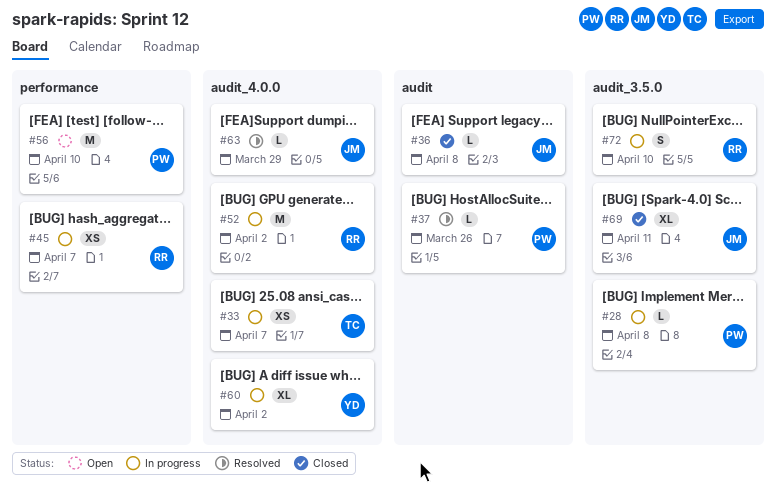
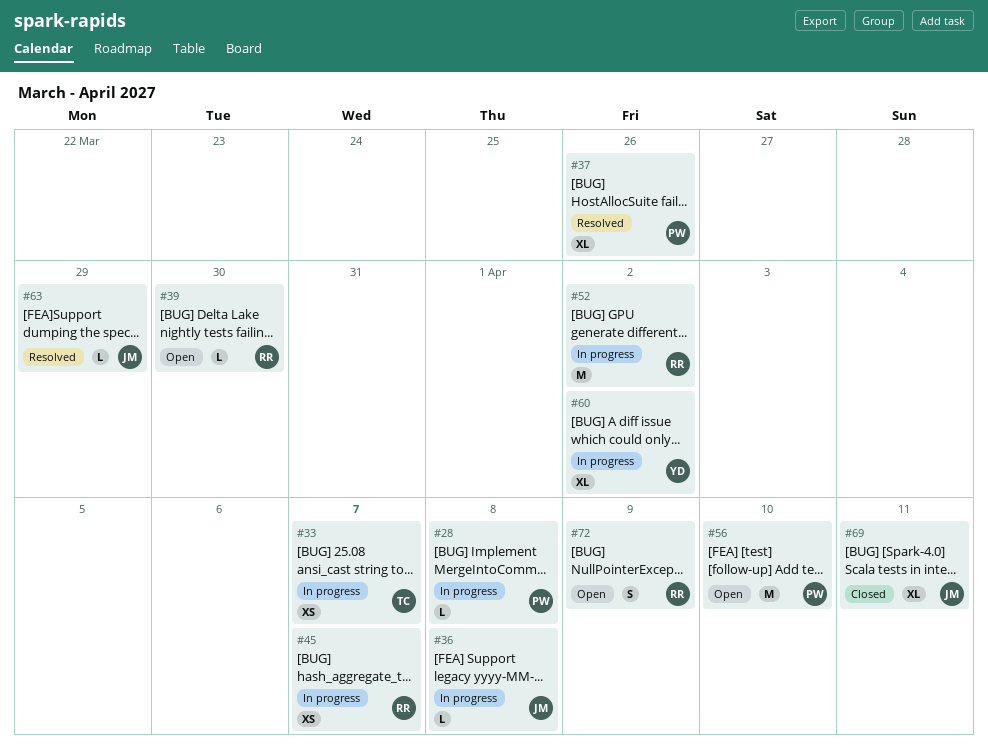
#36, status: Closed -> In progress
#37, estimate: L -> XL
#39: none -> present
#72, status: In progress -> Open
#72, due: Apr 10 -> Apr 9

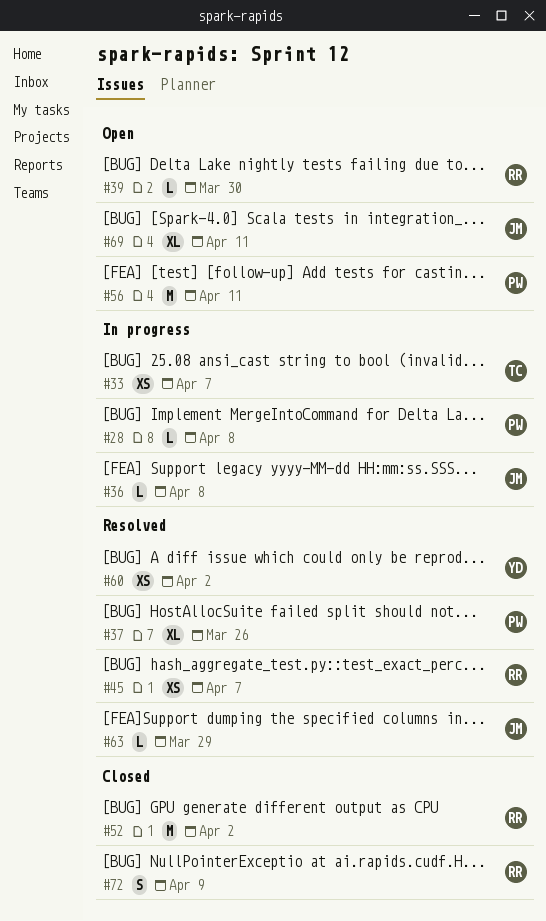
#45, status: In progress -> Resolved
#52, status: In progress -> Closed
#56, due: Apr 10 -> Apr 11
#60, status: In progress -> Resolved
#60, estimate: XL -> XS
#69, status: Closed -> Open
#72, status: Open -> Closed

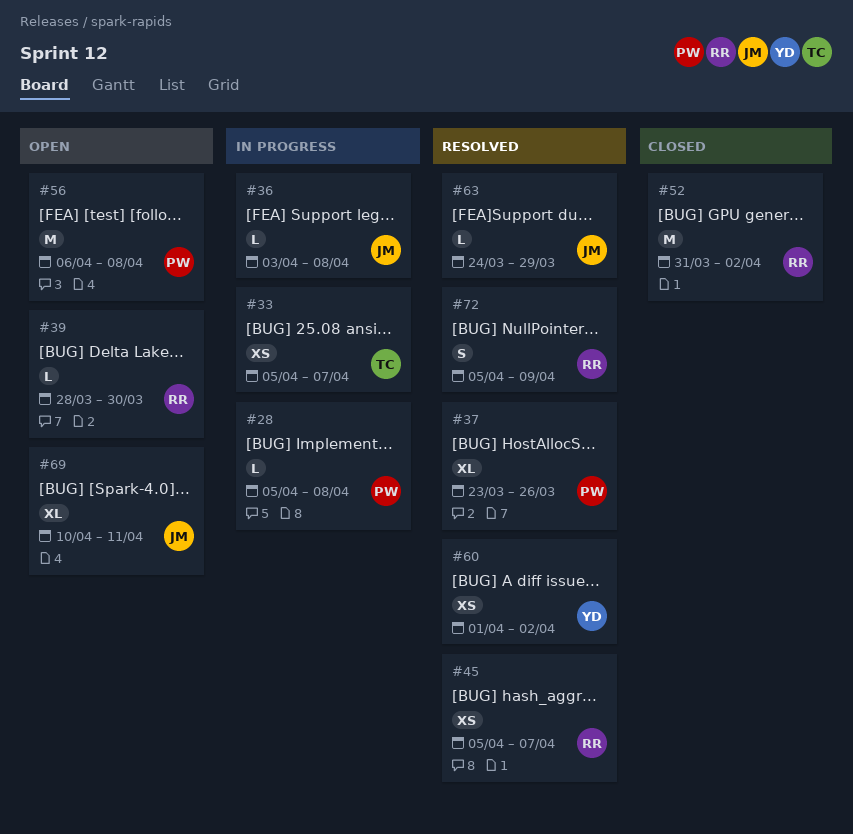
#56, due: Apr 11 -> Apr 8
#72, status: Closed -> Resolved

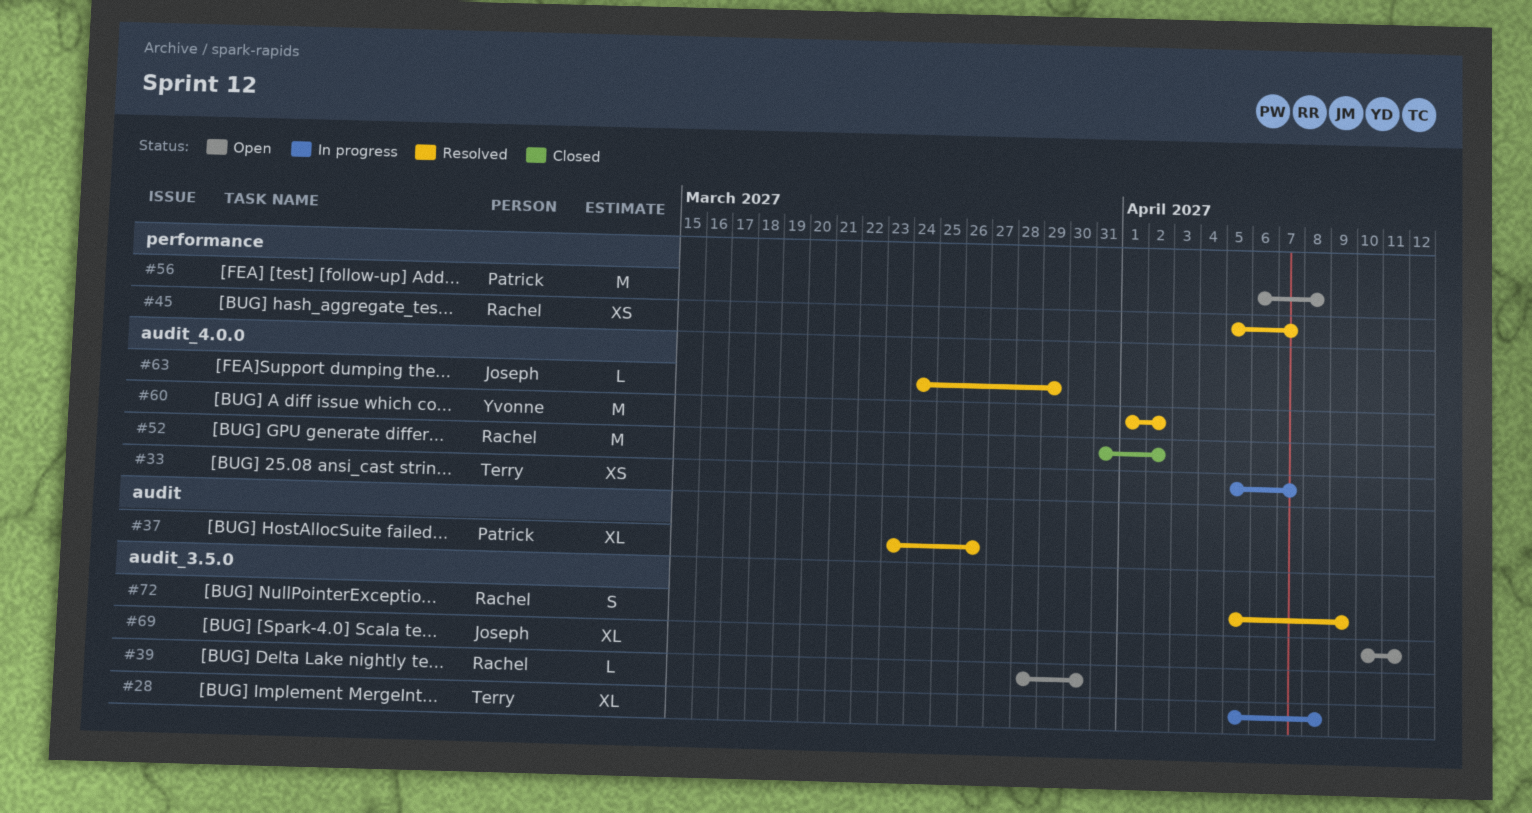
#28, owner: Patrick -> Terry
#28, estimate: L -> XL
#36: present -> none
#60, estimate: XS -> M

